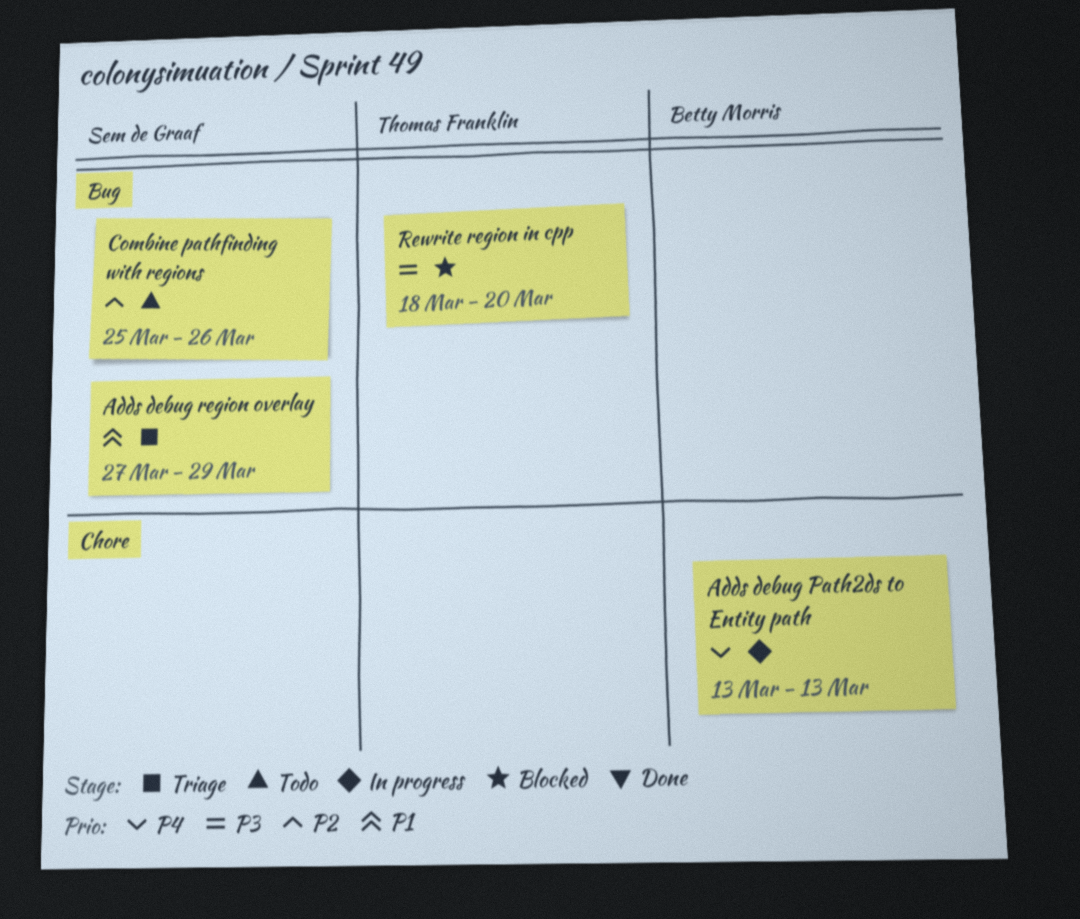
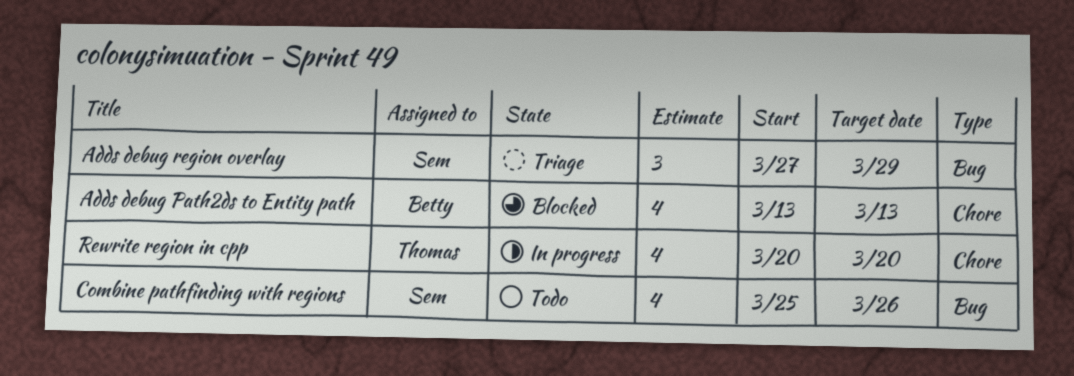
Adds debug Path2ds to Entity path, status: In progress -> Blocked
Rewrite region in cpp, status: Blocked -> In progress
Rewrite region in cpp, label: Bug -> Chore
Rewrite region in cpp, start: Mar 18 -> Mar 20

